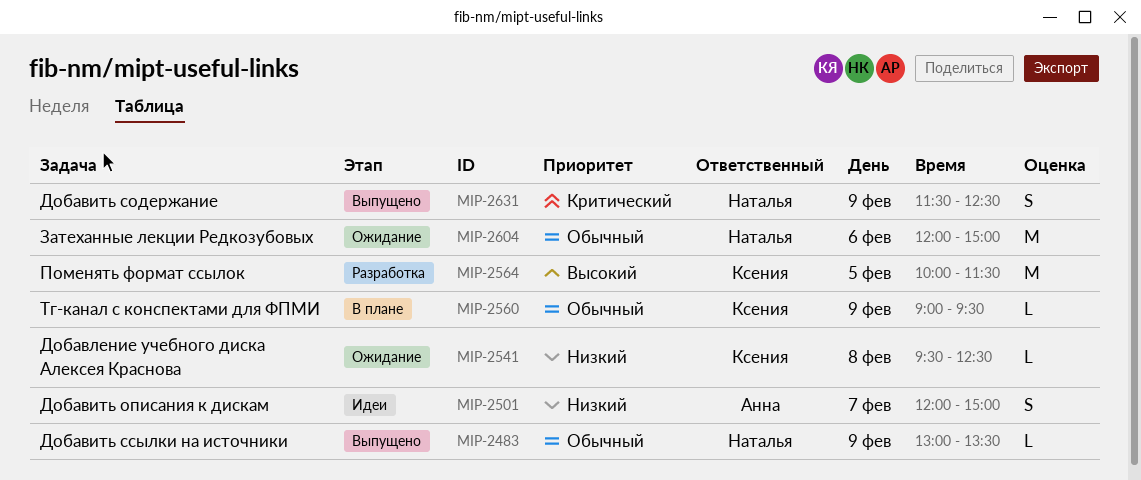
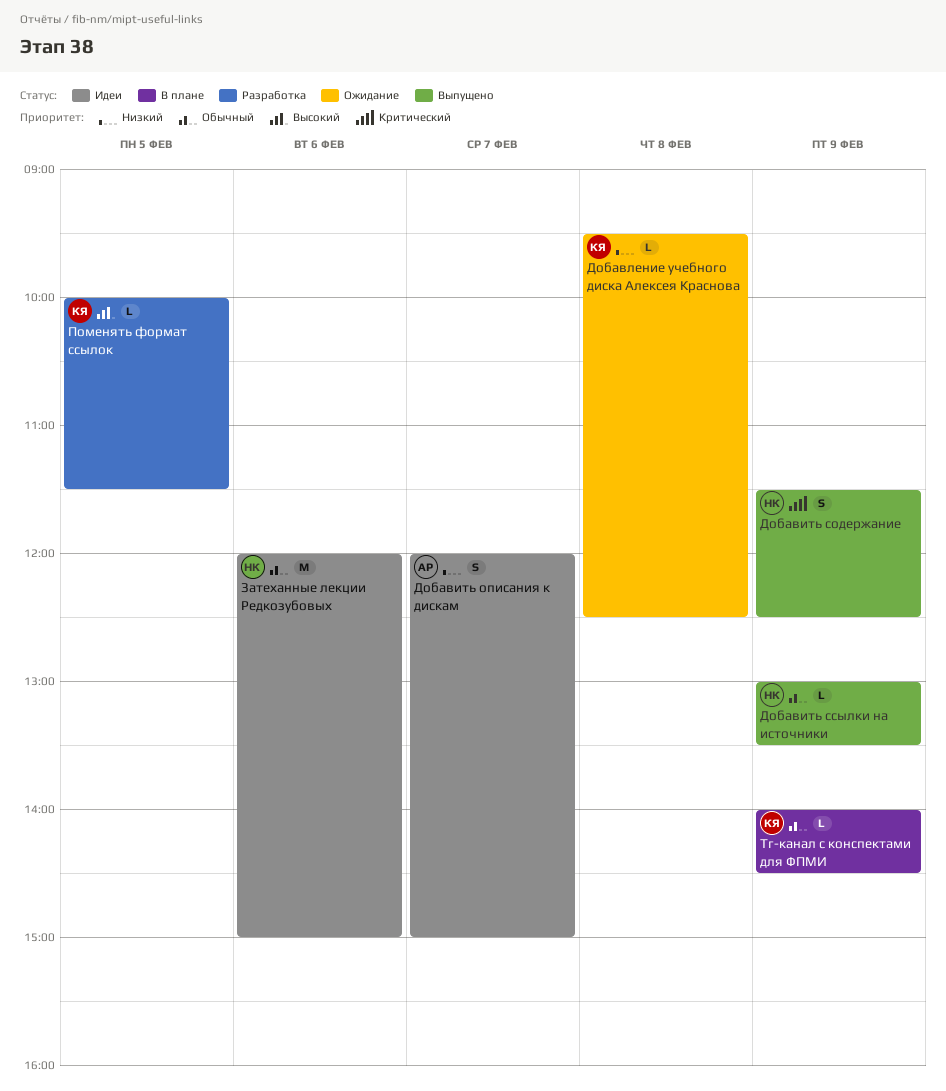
Затеханные лекции Редкозубовых, status: Ожидание -> Идеи
Поменять формат ссылок, estimate: M -> L
Тг-канал с конспектами для ФПМИ, begins: 09:00 -> 14:00
Тг-канал с конспектами для ФПМИ, ends: 09:30 -> 14:30

